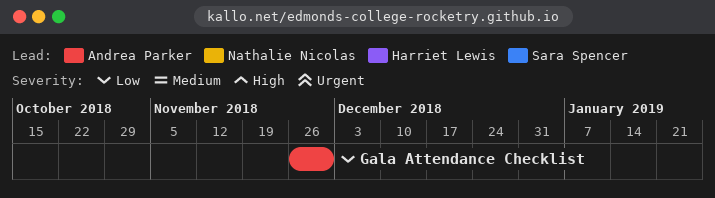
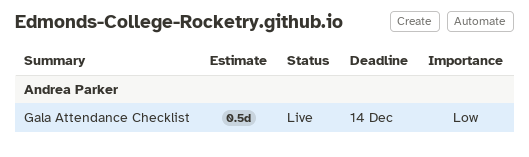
Gala Attendance Checklist, due: Nov 30 -> Dec 14

